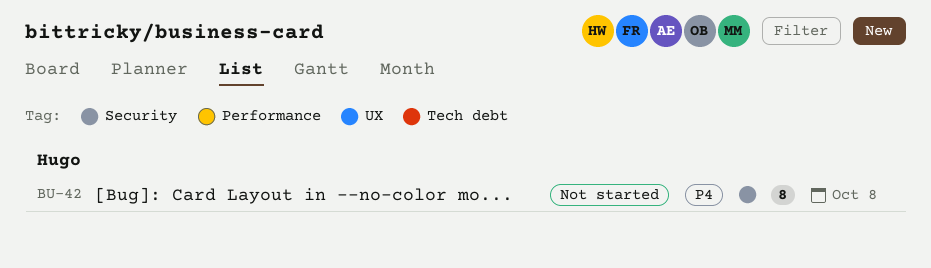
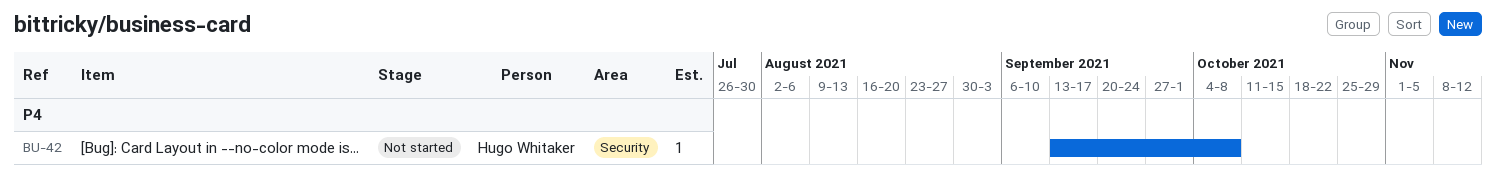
BU-42, estimate: 8 -> 1

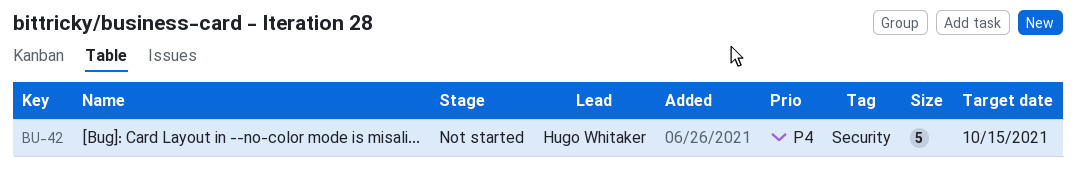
BU-42, estimate: 1 -> 5
BU-42, due: Oct 8 -> Oct 15

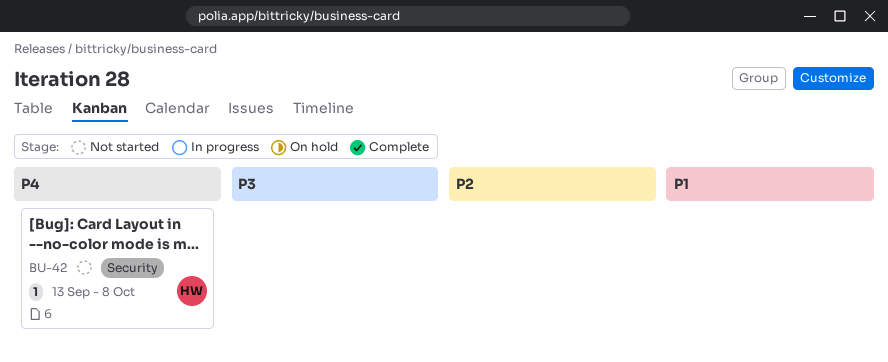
BU-42, estimate: 5 -> 1
BU-42, due: Oct 15 -> Oct 8

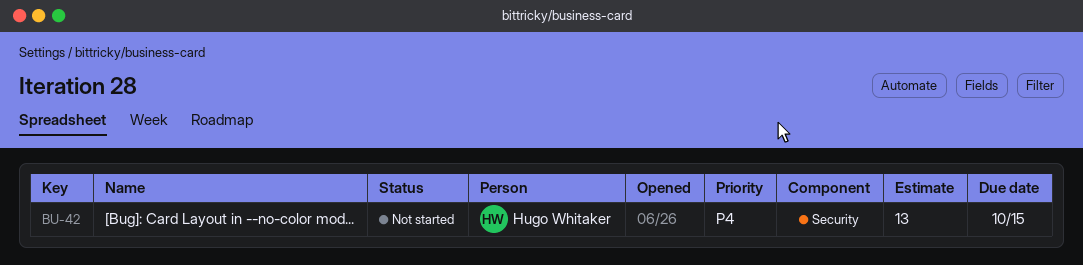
BU-42, estimate: 1 -> 13
BU-42, due: Oct 8 -> Oct 15

